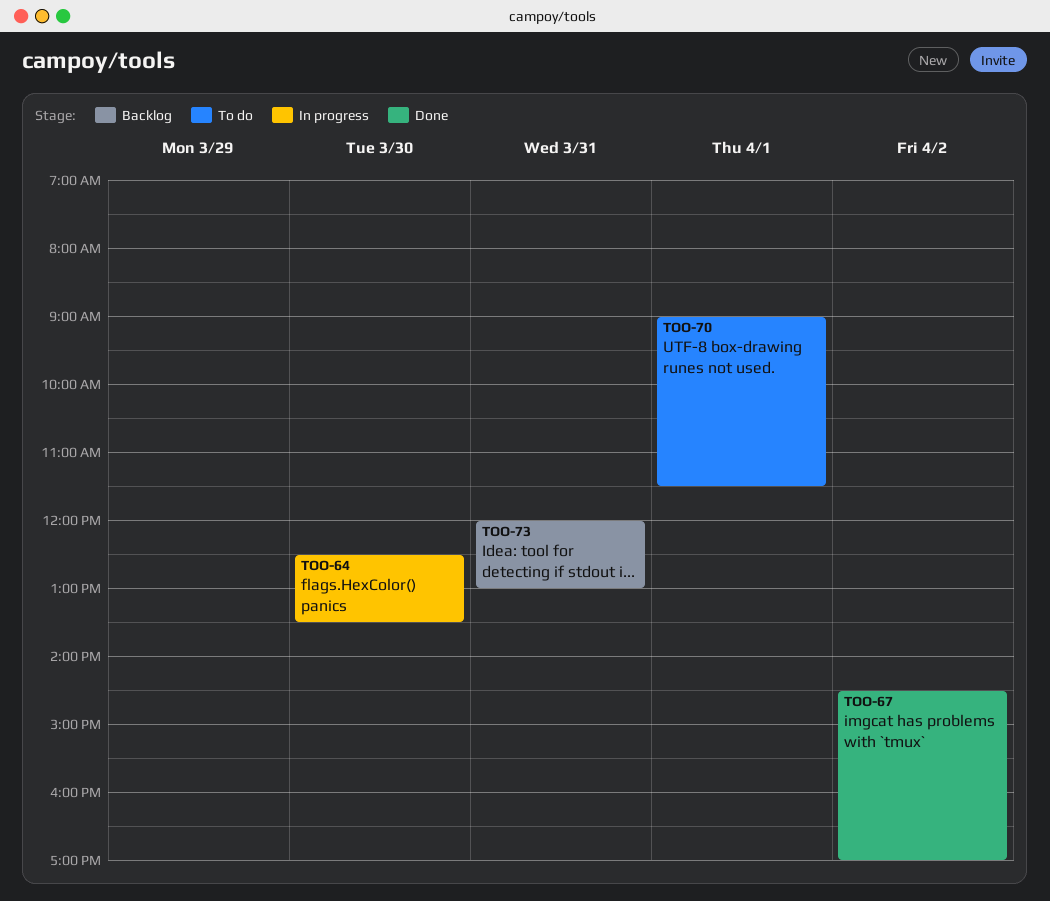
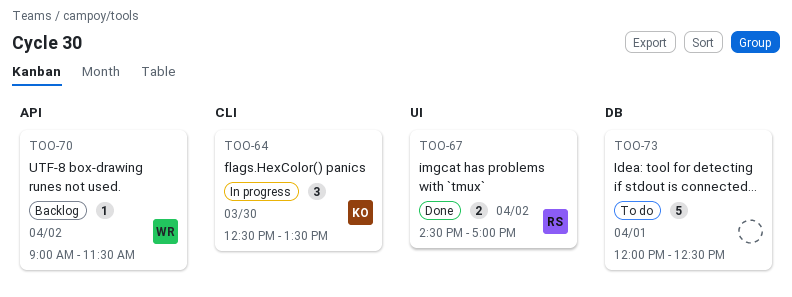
TOO-70, status: To do -> Backlog
TOO-70, day: Apr 1 -> Apr 2
TOO-73, status: Backlog -> To do
TOO-73, day: Mar 31 -> Apr 1
TOO-73, ends: 13:00 -> 12:30

